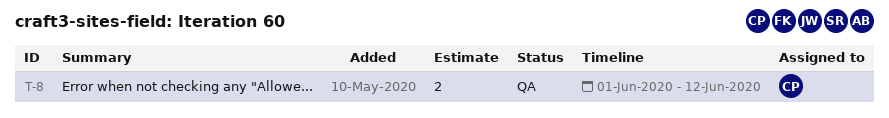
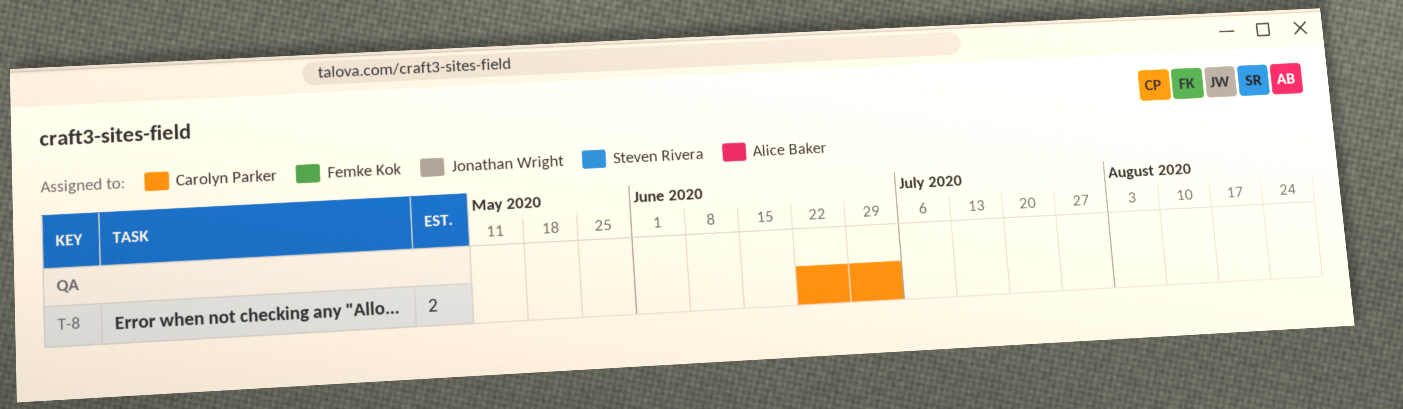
T-8, start: Jun 1 -> Jun 22
T-8, due: Jun 12 -> Jul 3

